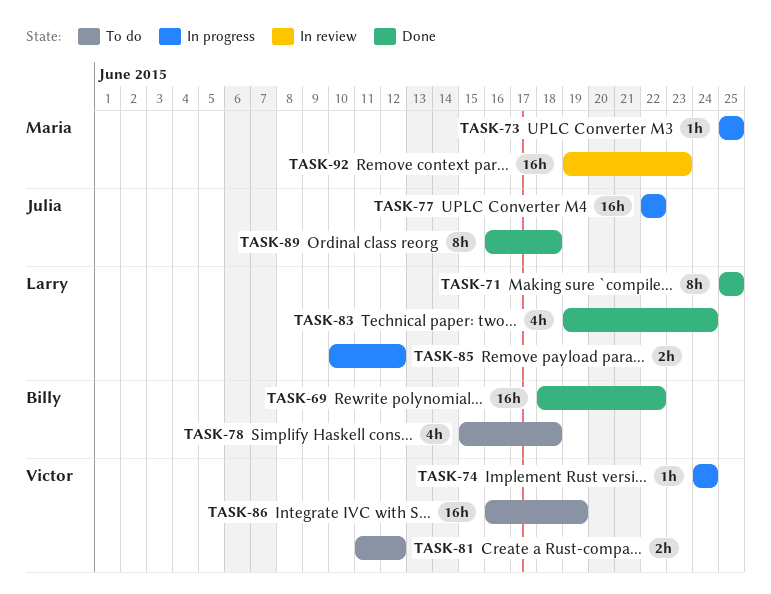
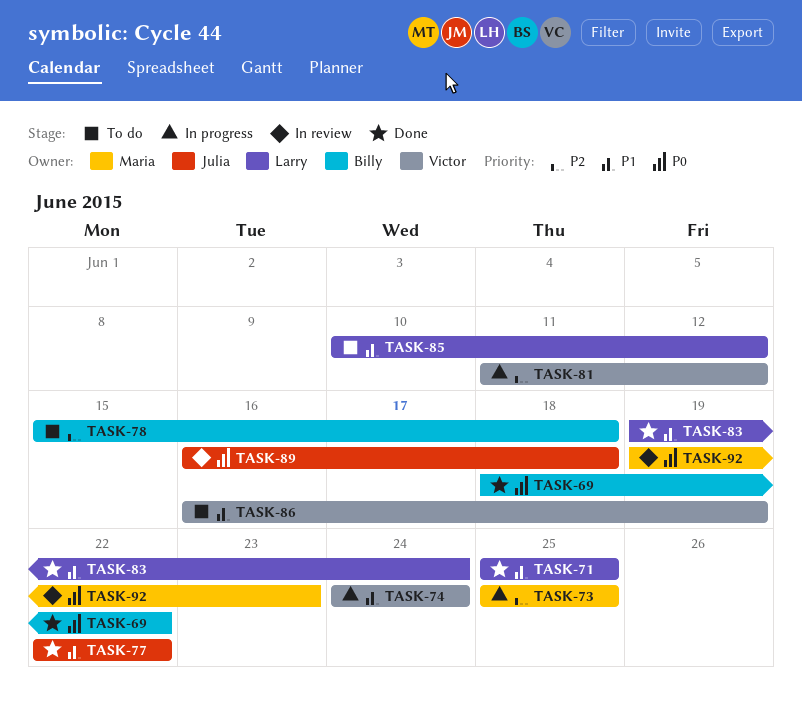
TASK-77, status: In progress -> Done
TASK-81, status: To do -> In progress
TASK-85, status: In progress -> To do
TASK-89, status: Done -> In review

